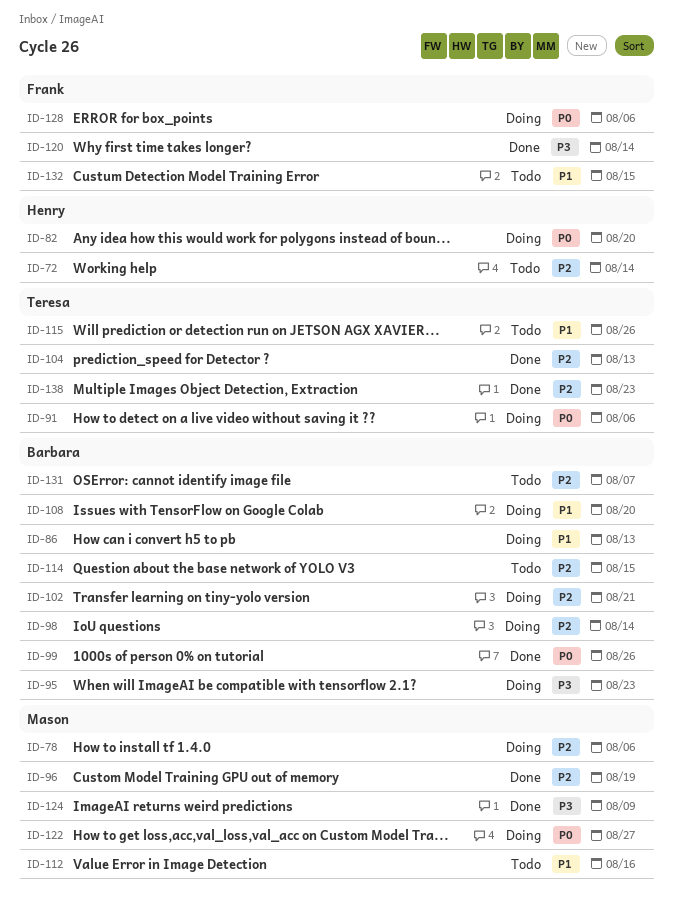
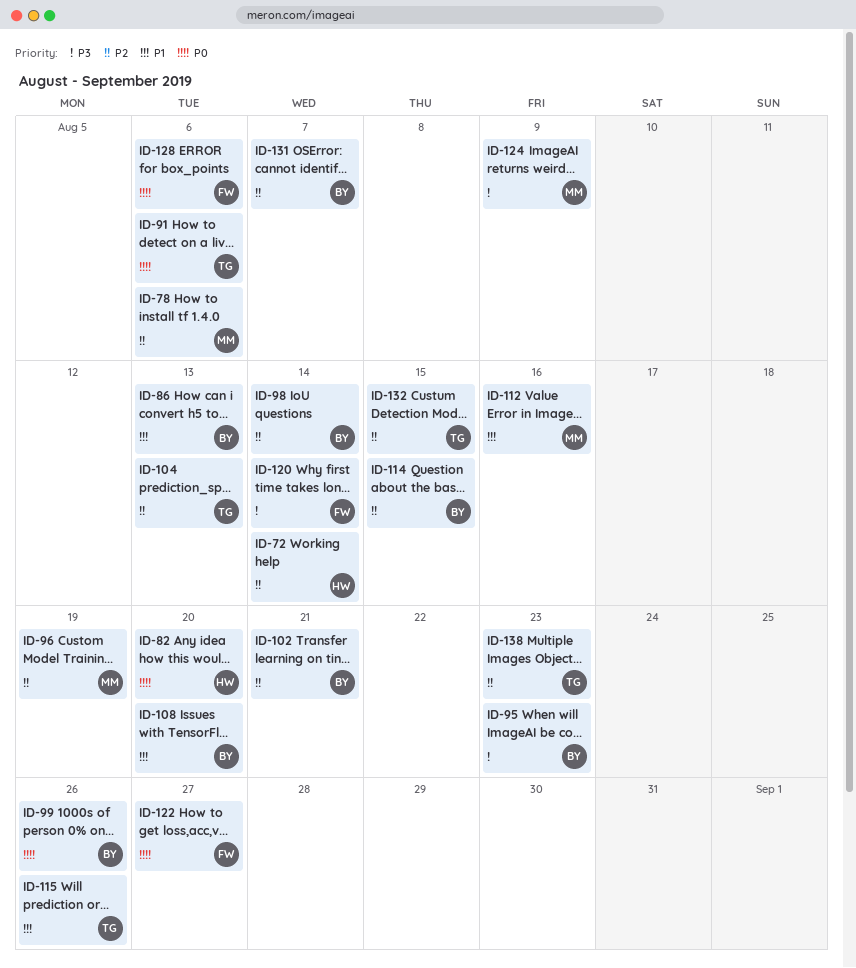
ID-122, owner: Mason -> Frank
ID-132, owner: Frank -> Teresa
ID-132, priority: P1 -> P2

